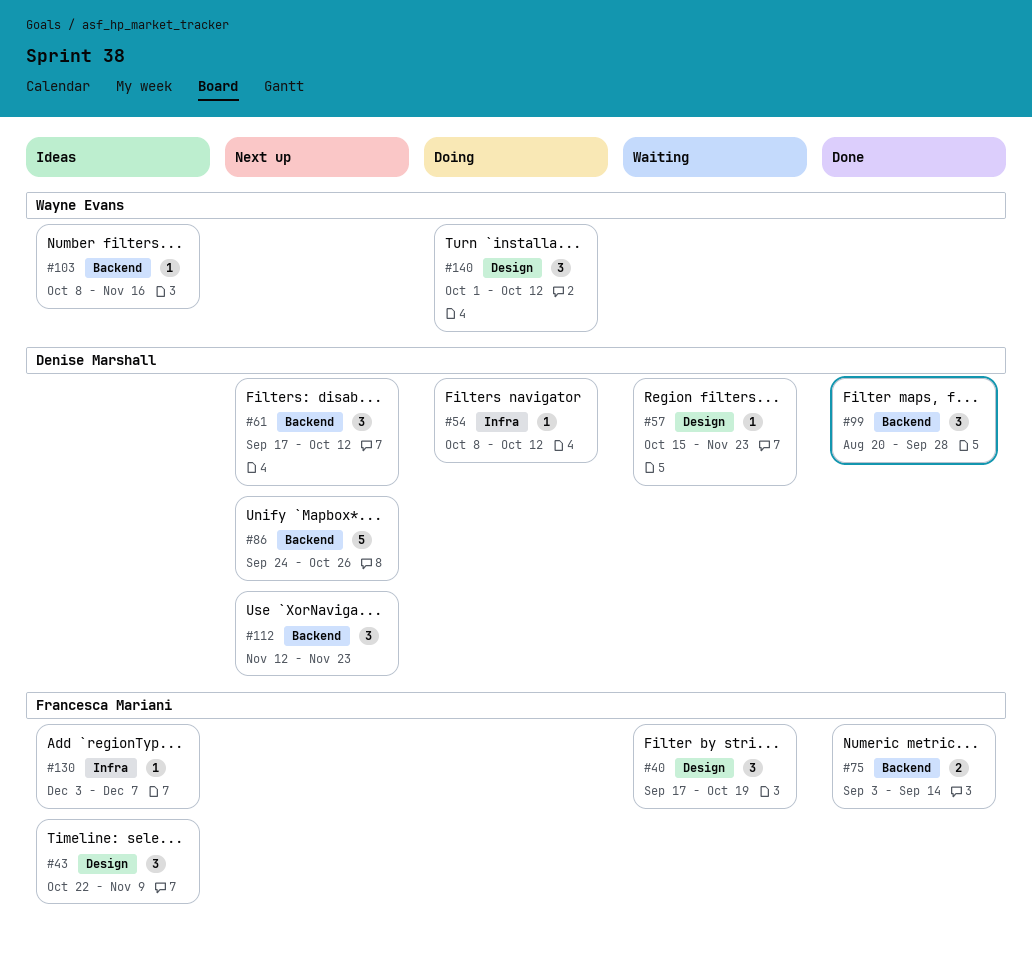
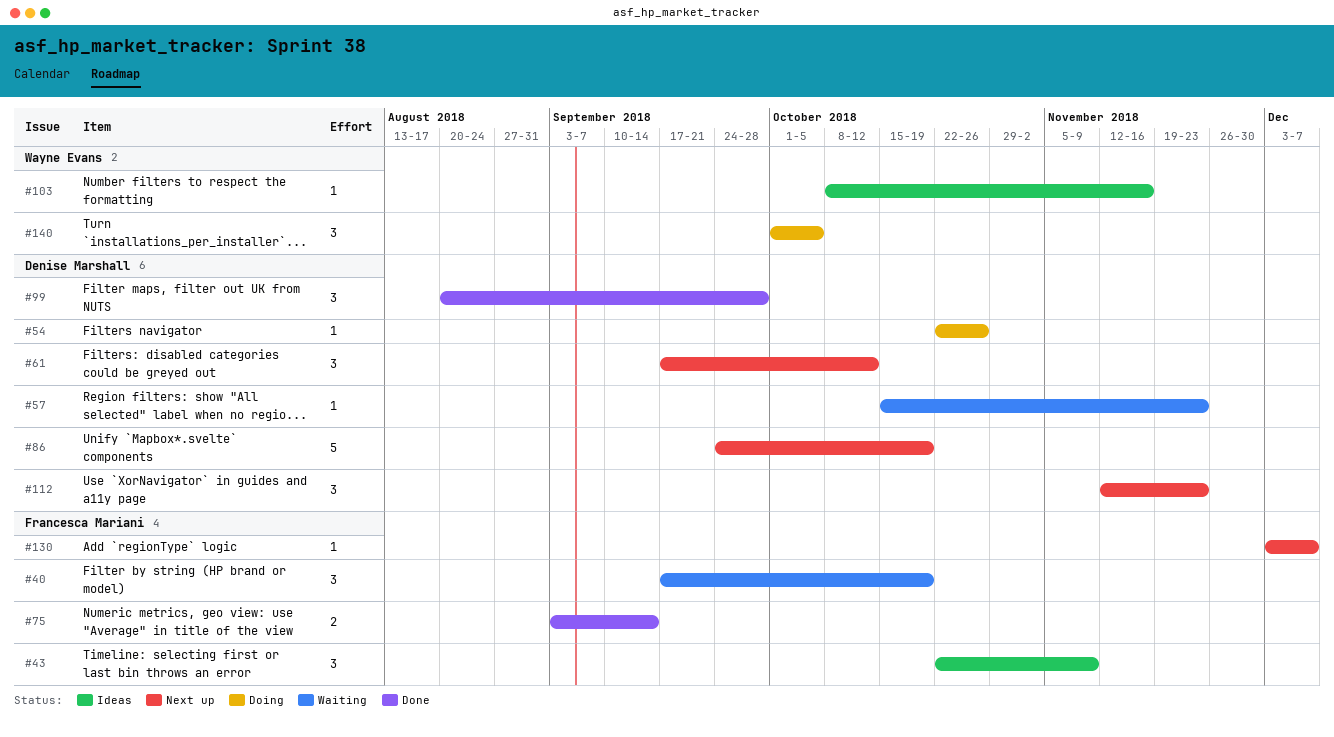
#54, start: Oct 8 -> Oct 22
#54, due: Oct 12 -> Oct 26
#86, due: Oct 26 -> Oct 19
#130, status: Ideas -> Next up
#140, due: Oct 12 -> Oct 5

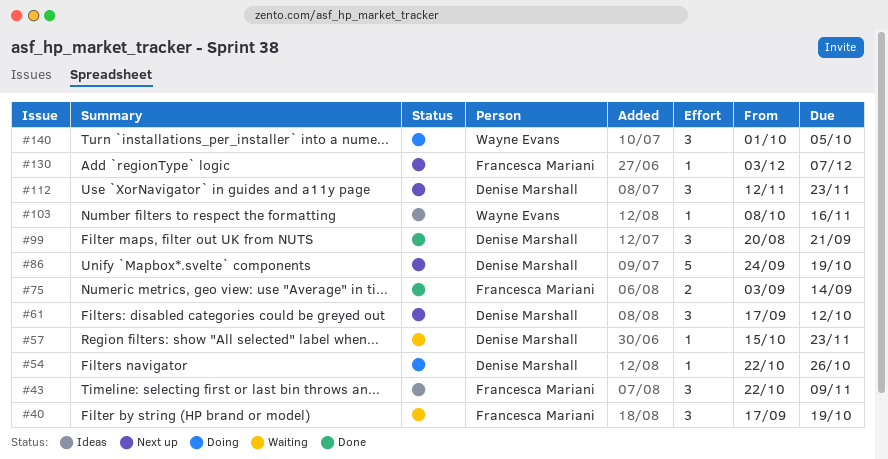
#99, due: Sep 28 -> Sep 21

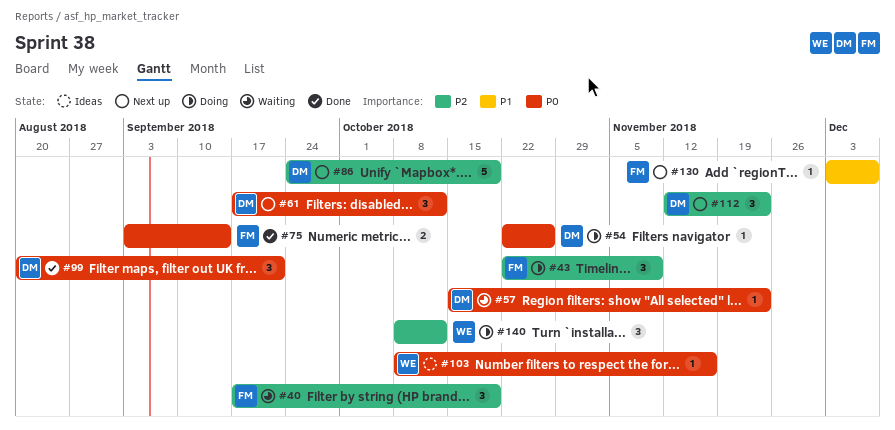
#43, status: Ideas -> Doing
#140, start: Oct 1 -> Oct 8
#140, due: Oct 5 -> Oct 12

